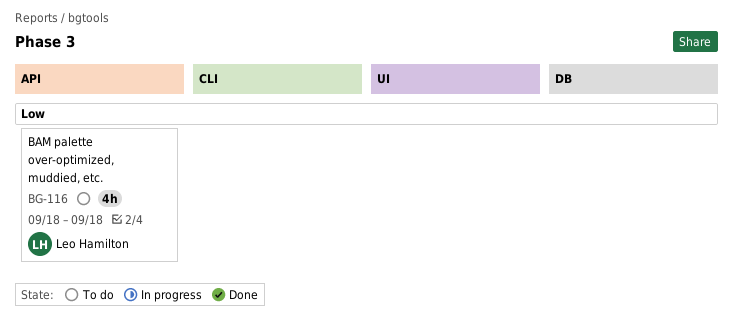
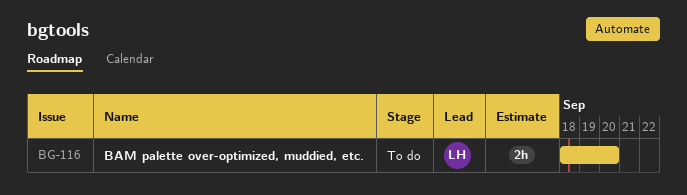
BG-116, estimate: 4h -> 2h
BG-116, due: Sep 18 -> Sep 20

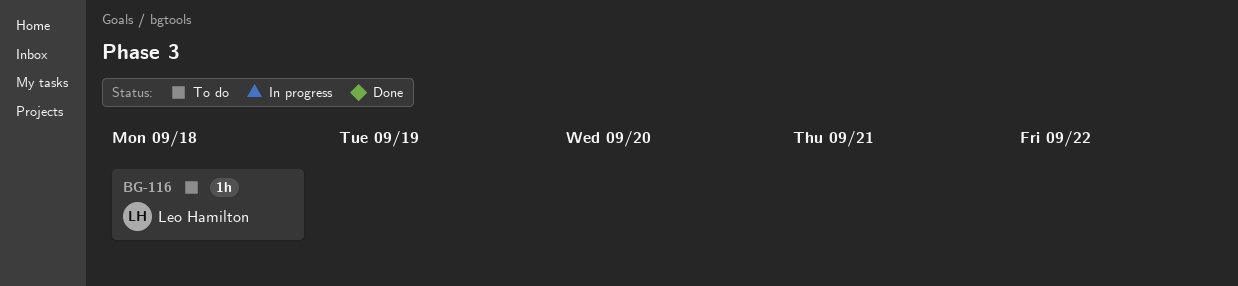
BG-116, estimate: 2h -> 1h
BG-116, due: Sep 20 -> Sep 18

